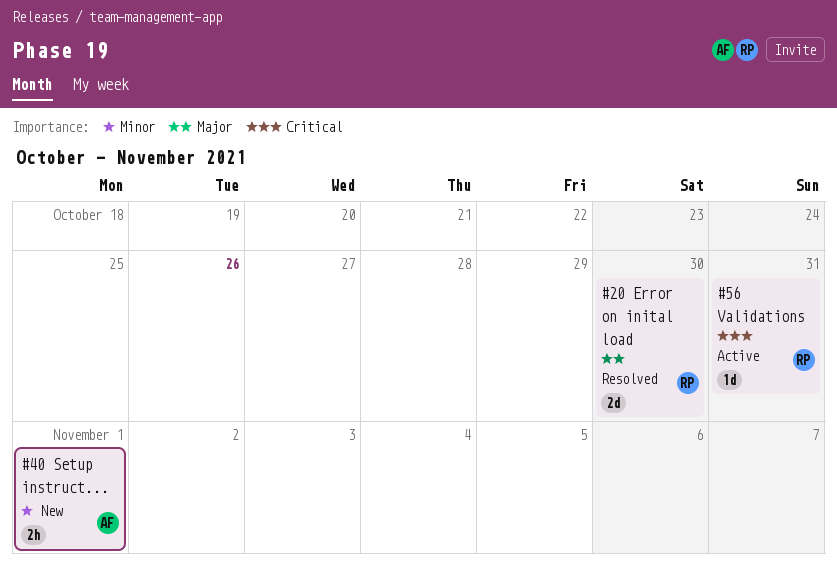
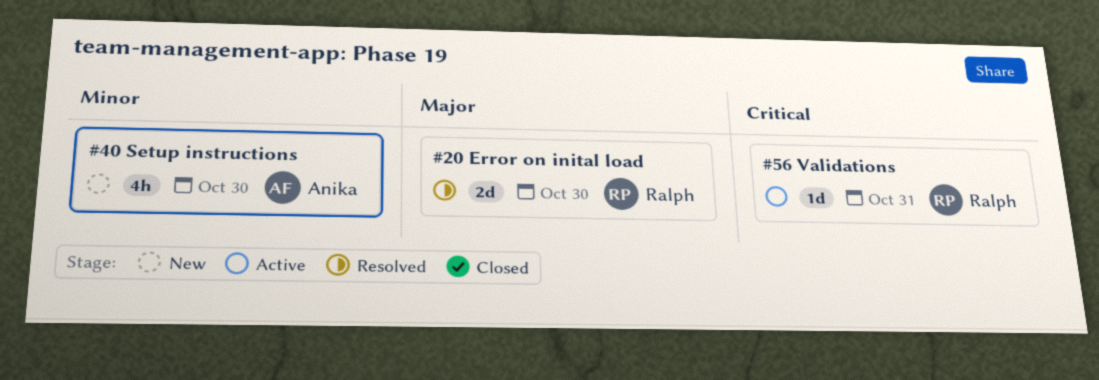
#40, estimate: 2h -> 4h
#40, due: Nov 1 -> Oct 30

